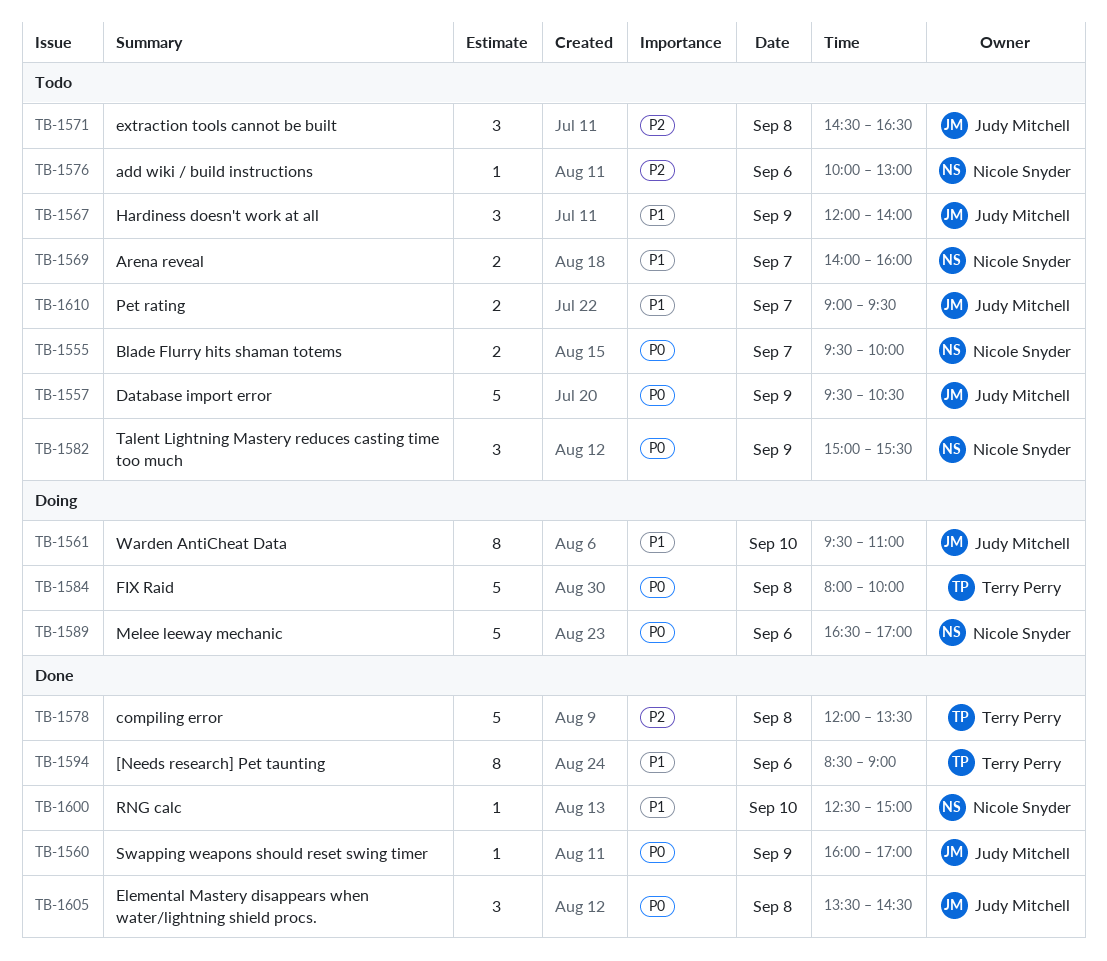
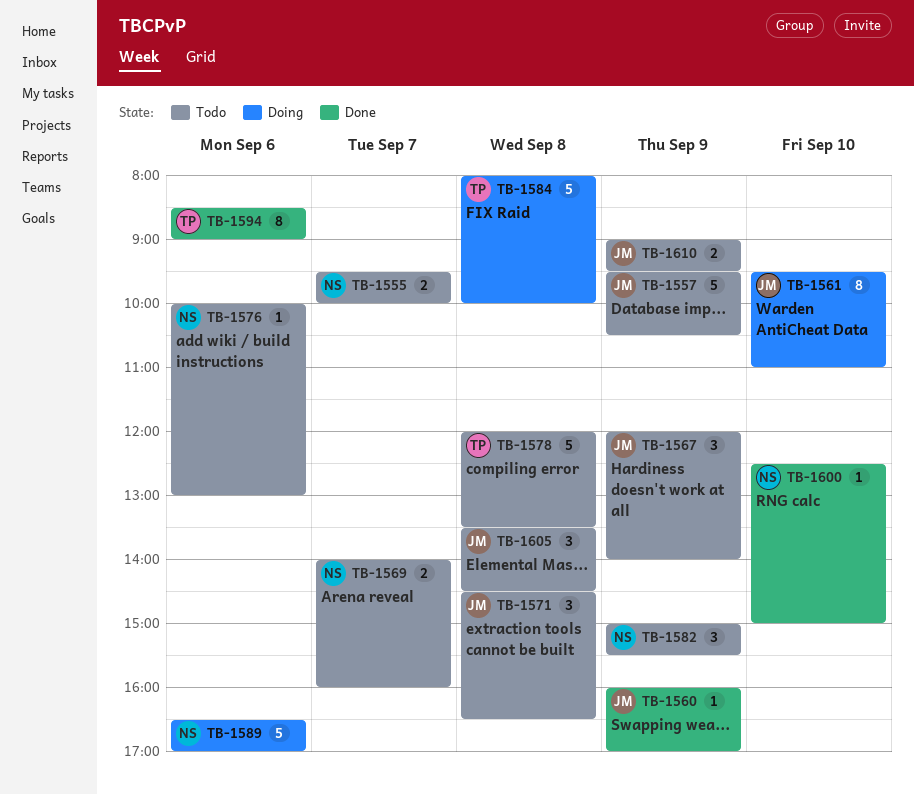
TB-1578, status: Done -> Todo
TB-1605, status: Done -> Todo
TB-1610, day: Sep 7 -> Sep 9

